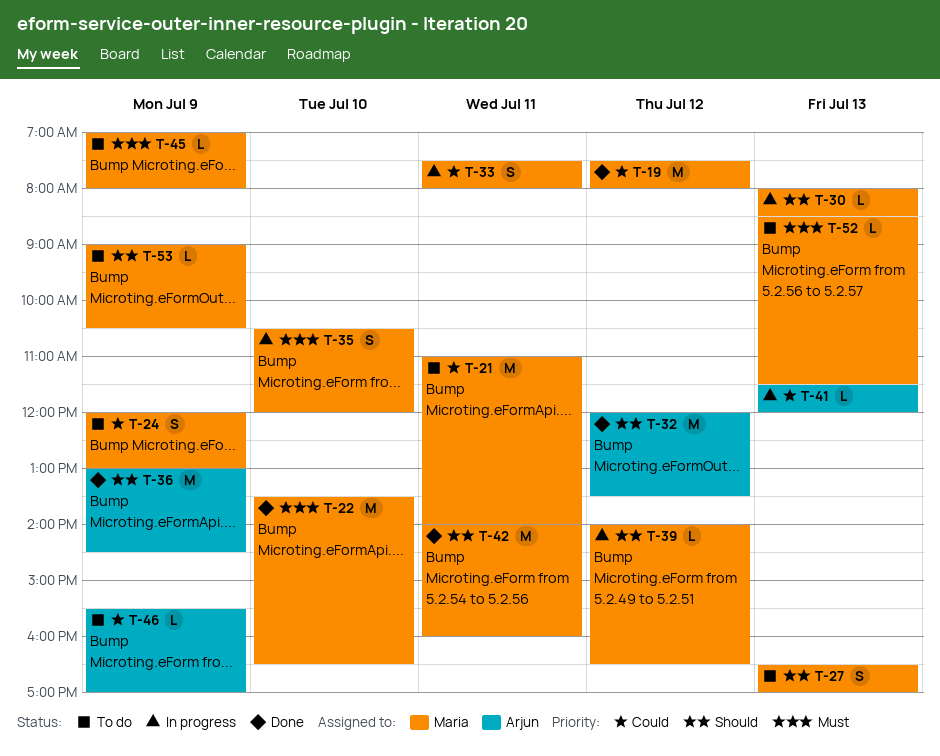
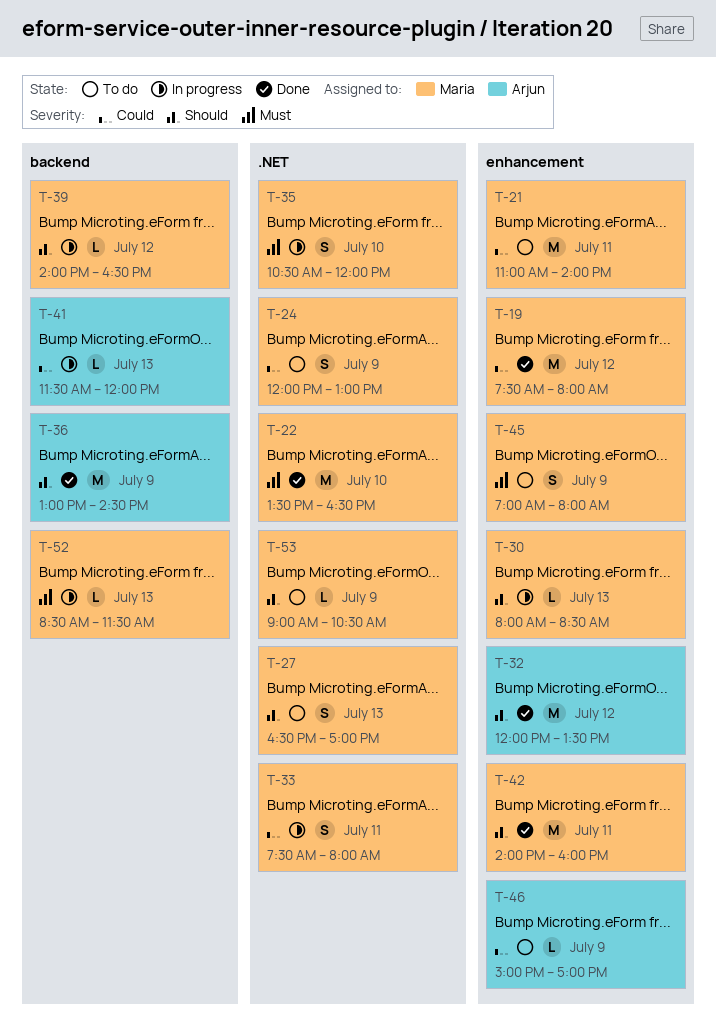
T-45, estimate: L -> S
T-46, begins: 15:30 -> 15:00
T-52, status: To do -> In progress

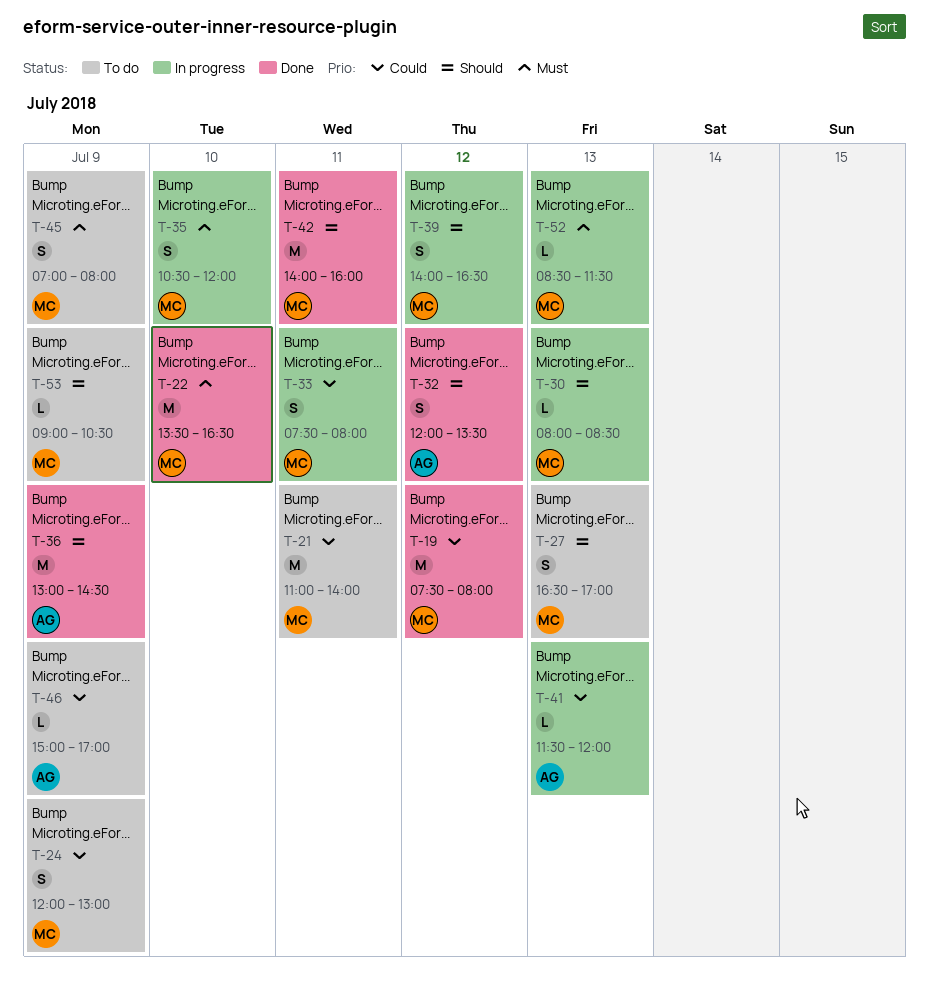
T-32, estimate: M -> S
T-39, estimate: L -> S

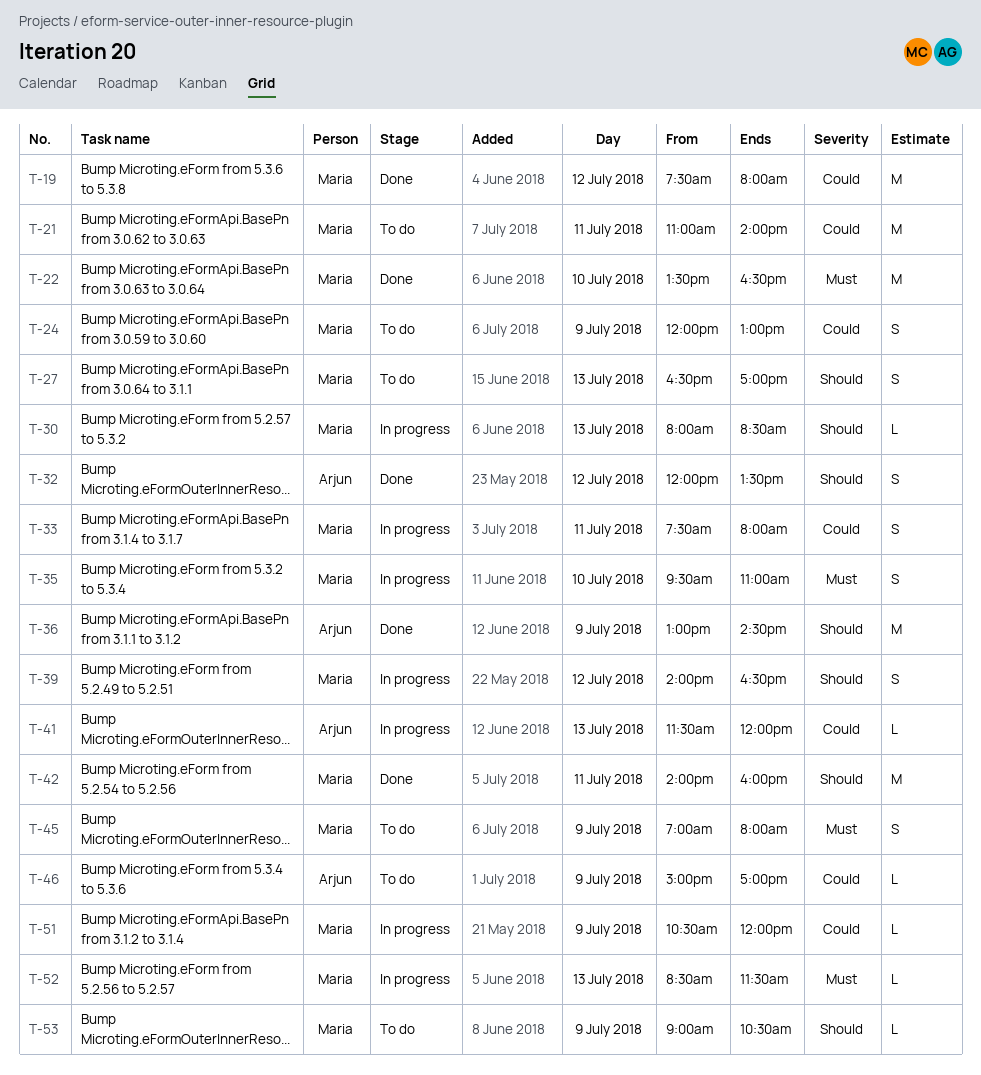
T-35, begins: 10:30 -> 09:30
T-35, ends: 12:00 -> 11:00
T-51: none -> present

